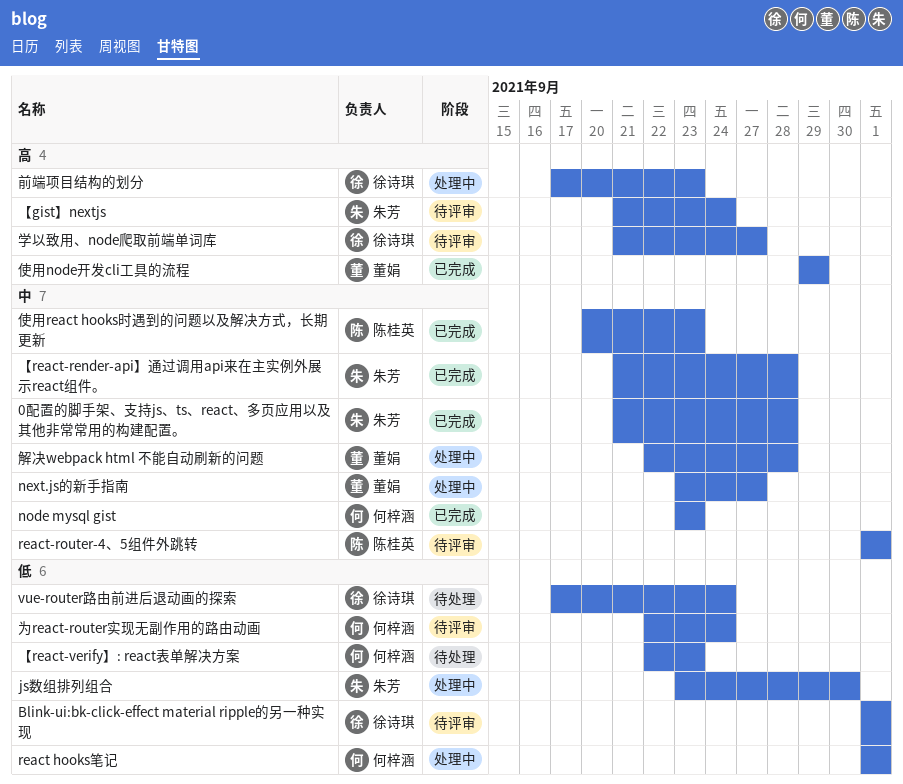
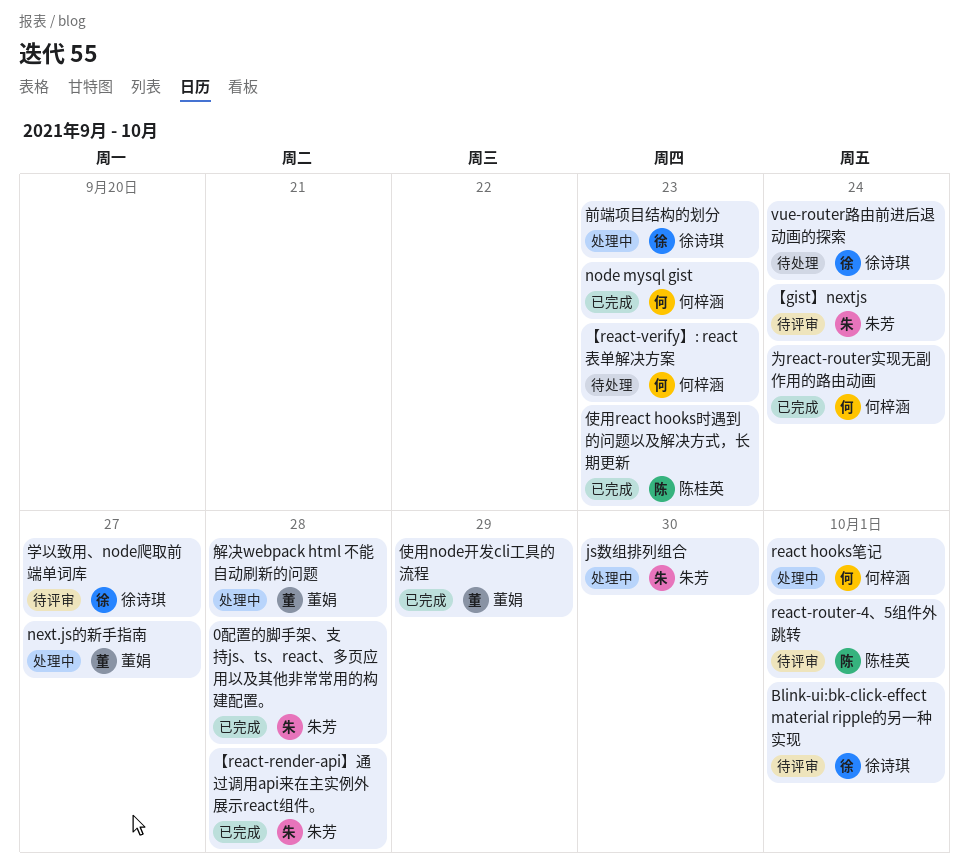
为react-router实现无副作用的路由动画, status: 待评审 -> 已完成

